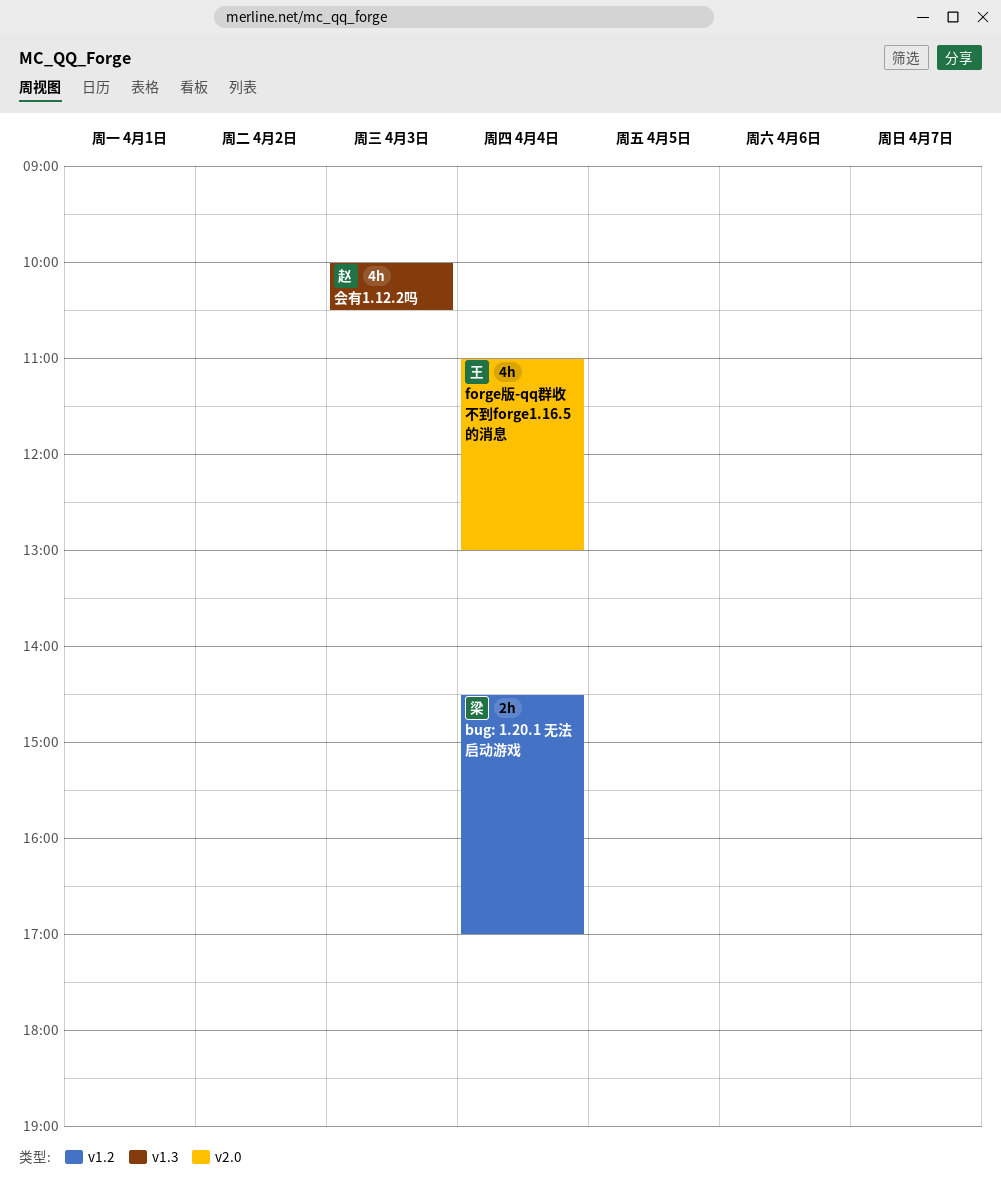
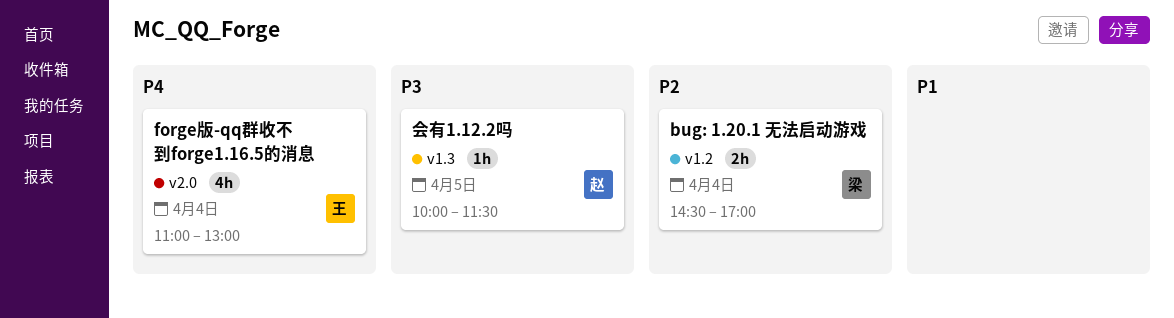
会有1.12.2吗, estimate: 4h -> 1h
会有1.12.2吗, day: Apr 3 -> Apr 5
会有1.12.2吗, ends: 10:30 -> 11:30

